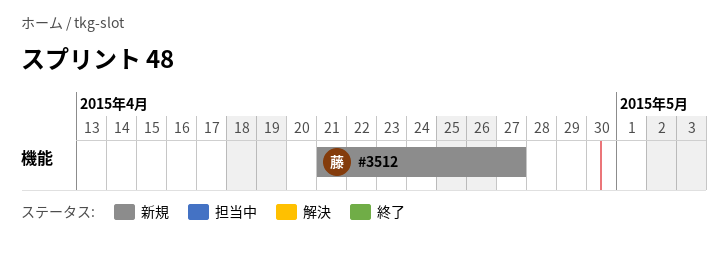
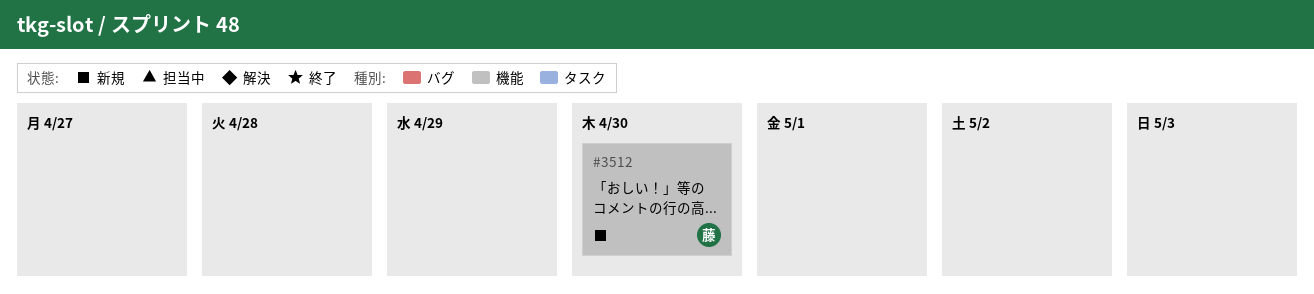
#3512, due: Apr 27 -> Apr 30

